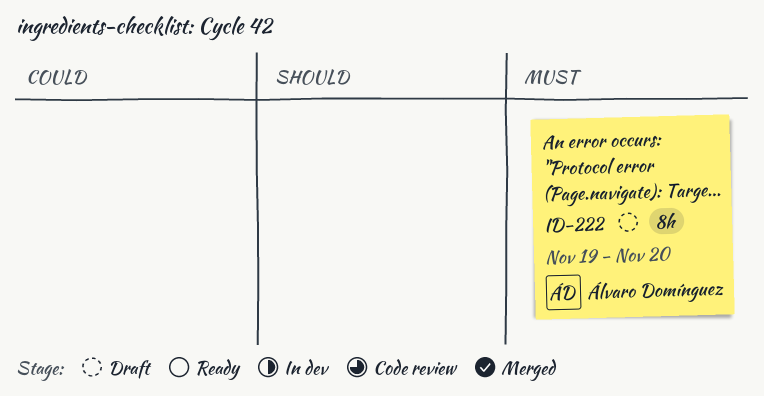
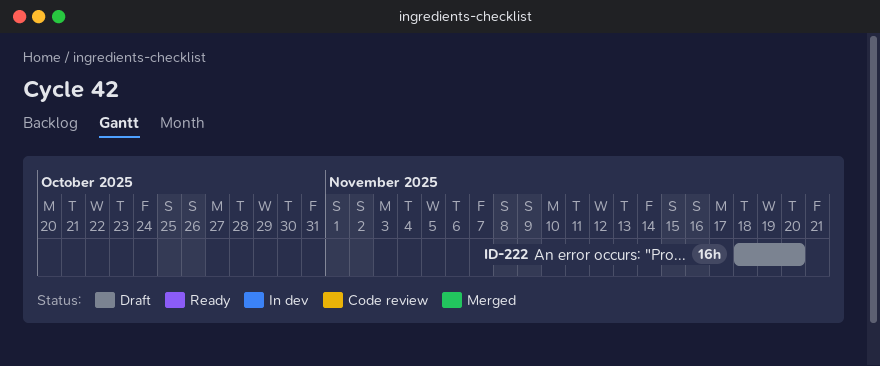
ID-222, estimate: 8h -> 16h
ID-222, start: Nov 19 -> Nov 18

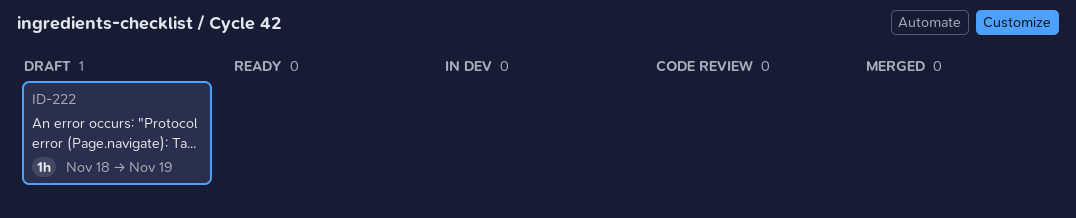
ID-222, estimate: 16h -> 1h
ID-222, due: Nov 20 -> Nov 19

